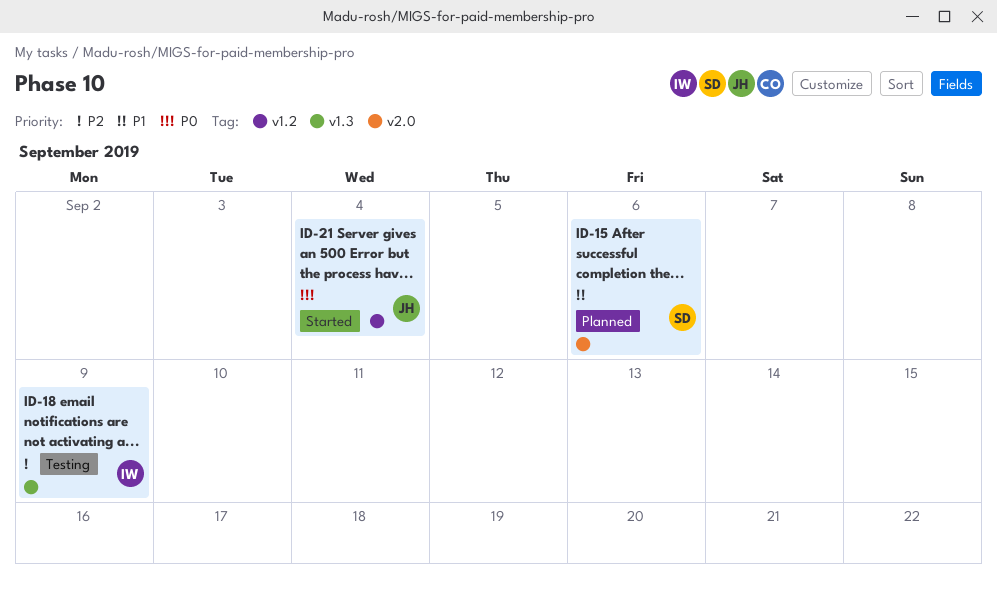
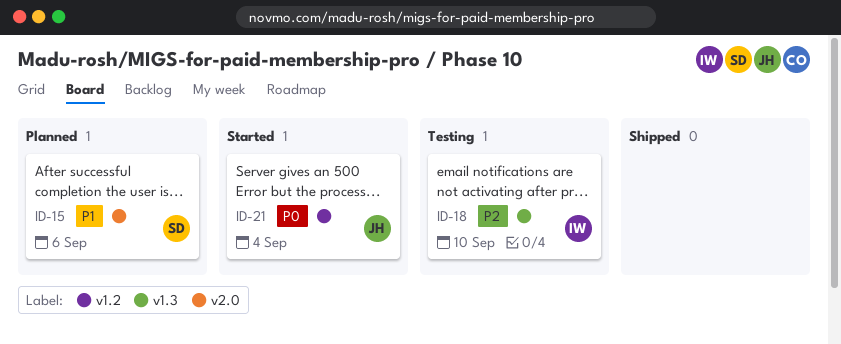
ID-18, due: Sep 9 -> Sep 10

